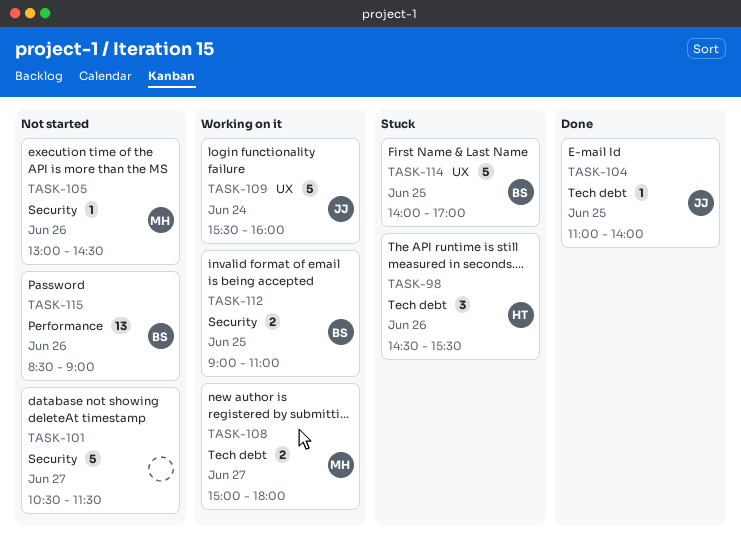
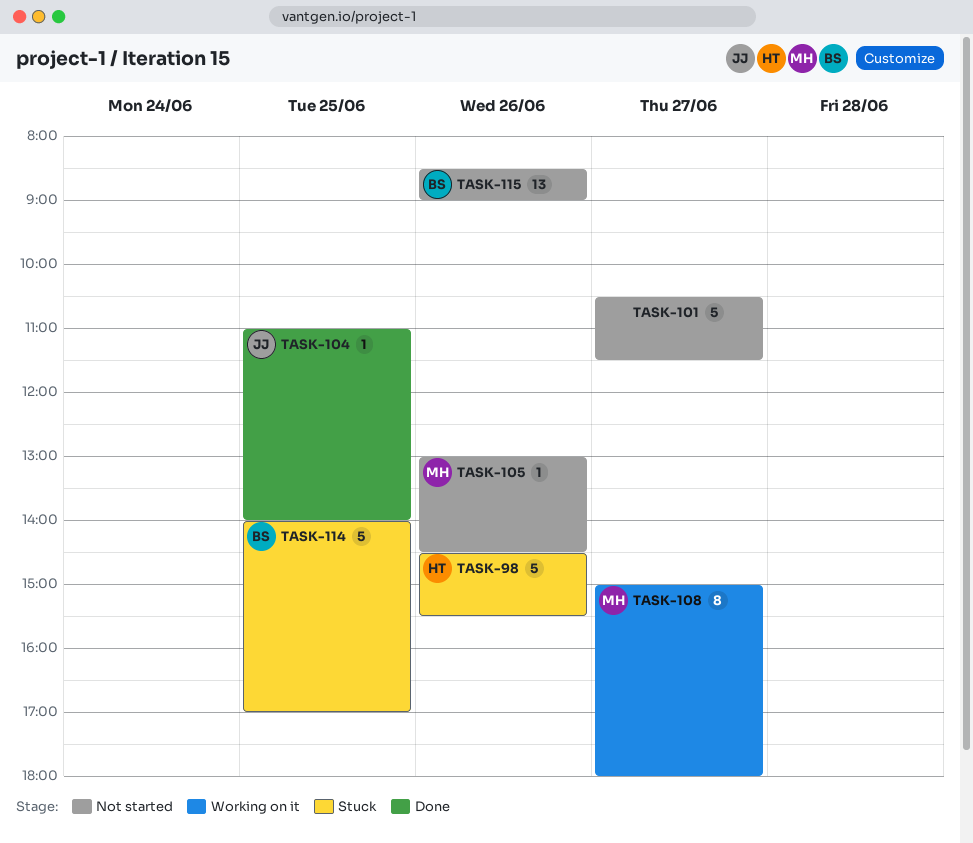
TASK-98, estimate: 3 -> 5
TASK-108, estimate: 2 -> 8
TASK-109: present -> none
TASK-112: present -> none

